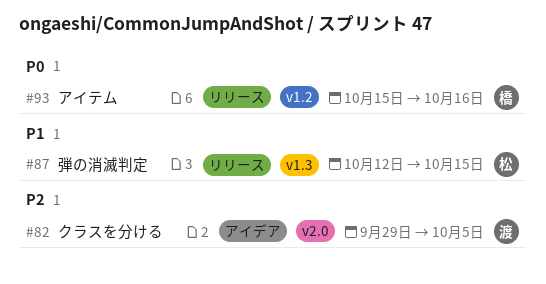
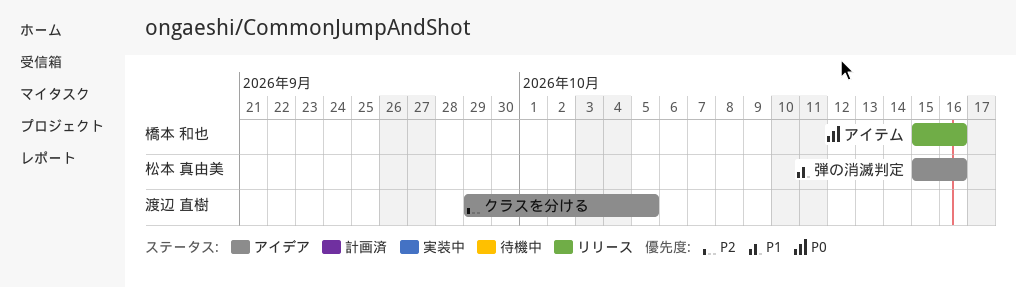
弾の消滅判定, status: リリース -> アイデア
弾の消滅判定, start: Oct 12 -> Oct 15
弾の消滅判定, due: Oct 15 -> Oct 16

